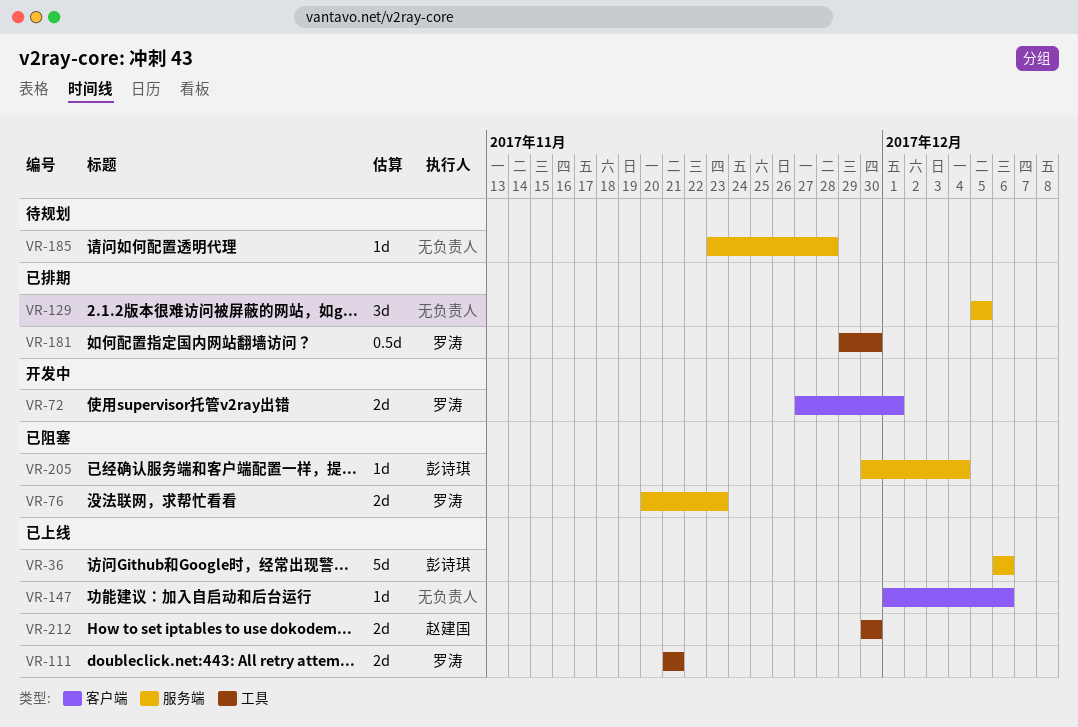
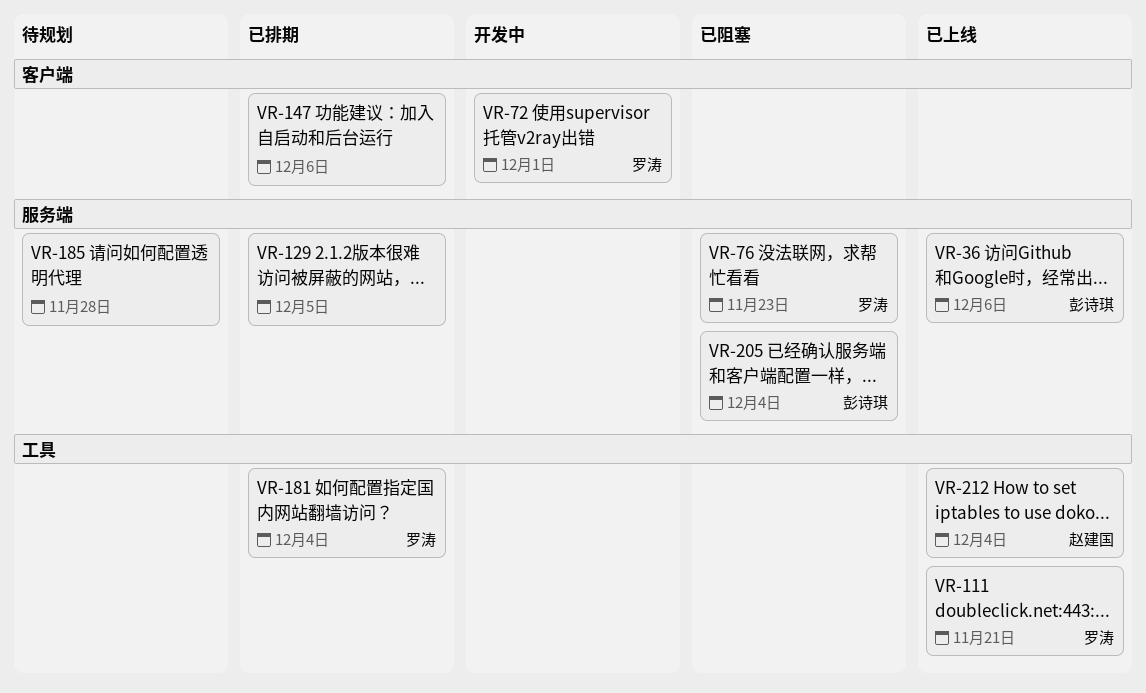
VR-147, status: 已上线 -> 已排期
VR-181, due: Nov 30 -> Dec 4
VR-212, due: Nov 30 -> Dec 4

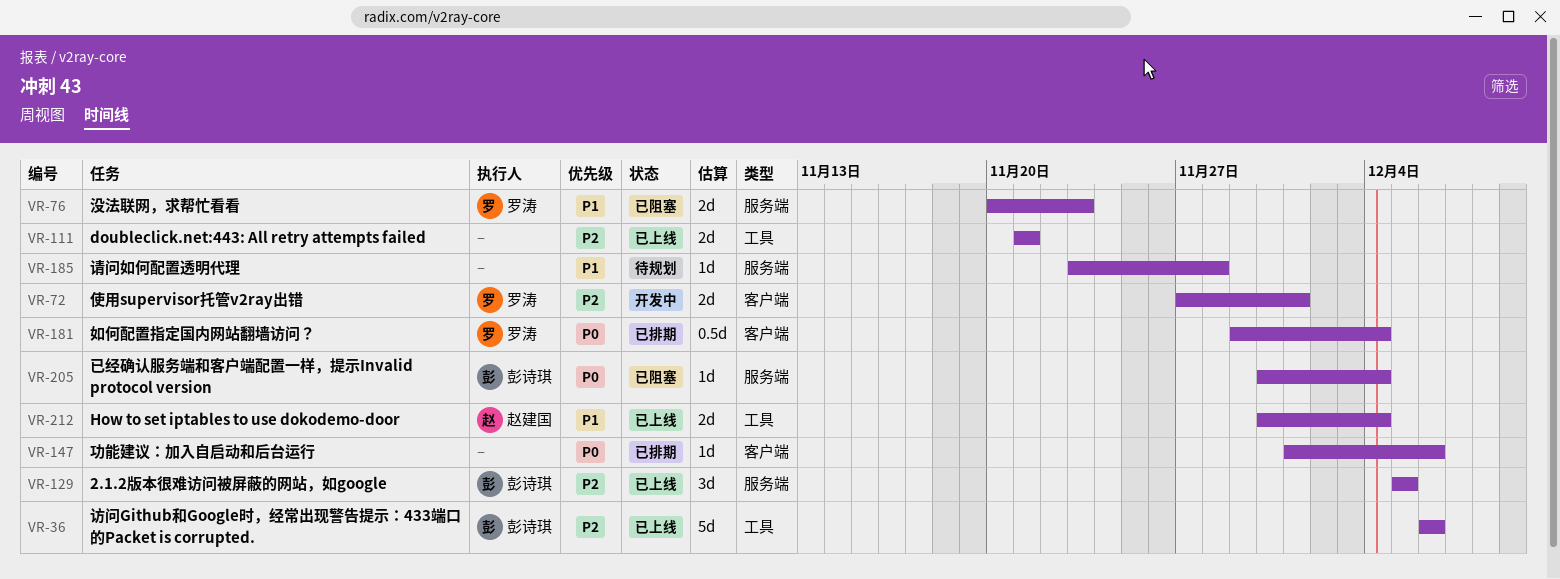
VR-36, label: 服务端 -> 工具
VR-111, owner: 罗涛 -> none
VR-129, status: 已排期 -> 已上线
VR-129, owner: none -> 彭诗琪
VR-181, label: 工具 -> 客户端

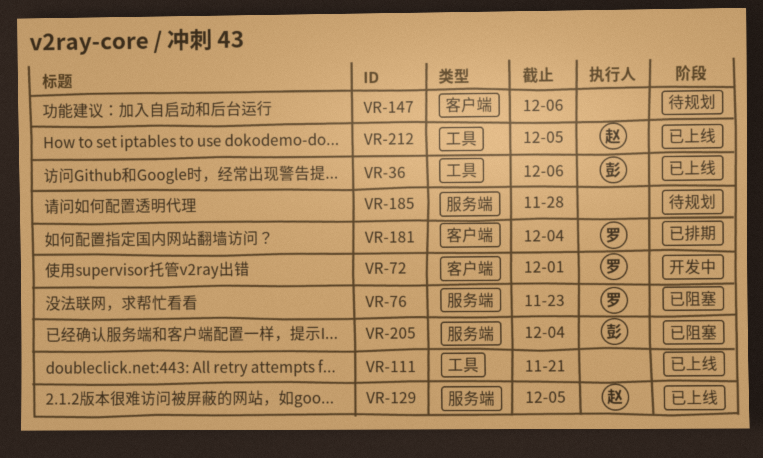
VR-129, owner: 彭诗琪 -> 赵建国
VR-147, status: 已排期 -> 待规划
VR-212, due: Dec 4 -> Dec 5

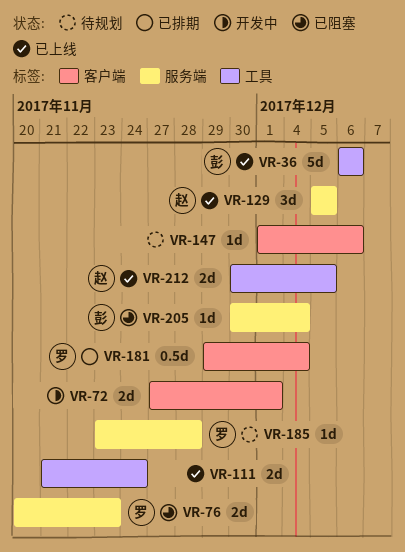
VR-72, owner: 罗 -> none
VR-111, due: Nov 21 -> Nov 24
VR-185, owner: none -> 罗

